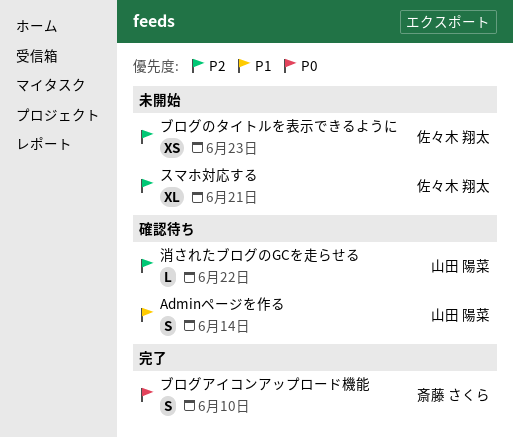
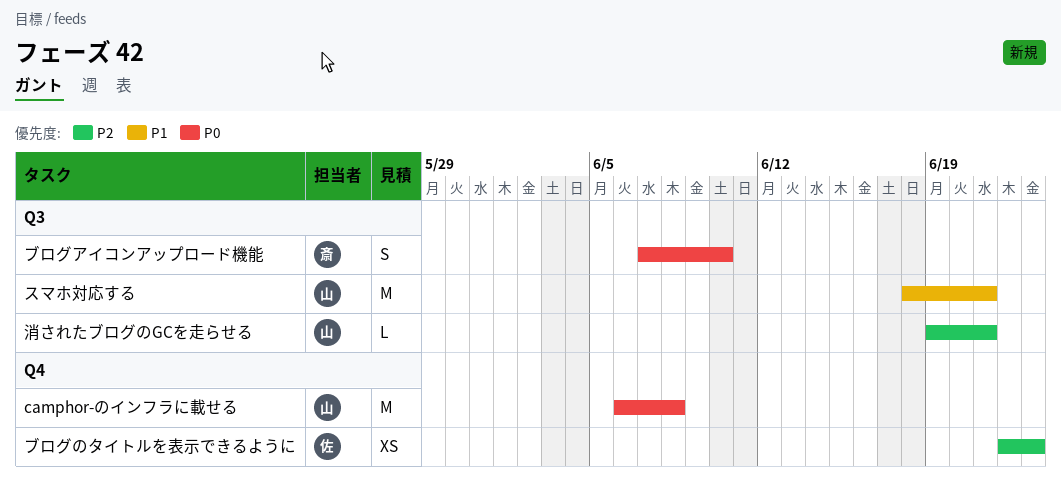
Adminページを作る: present -> none
camphor-のインフラに載せる: none -> present
スマホ対応する, owner: 佐々木 翔太 -> 山田 陽菜
スマホ対応する, priority: P2 -> P1
スマホ対応する, estimate: XL -> M
消されたブログのGCを走らせる, due: Jun 22 -> Jun 21

